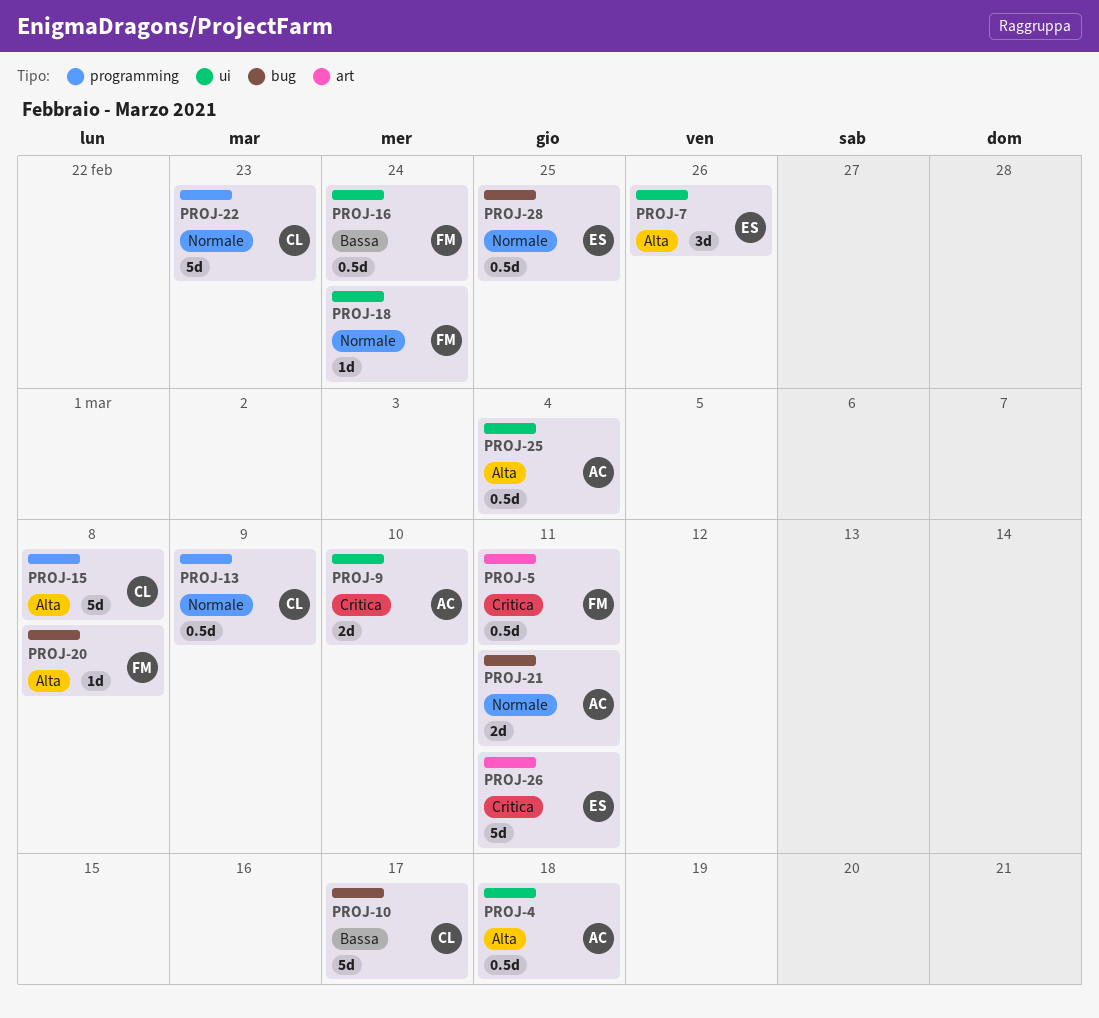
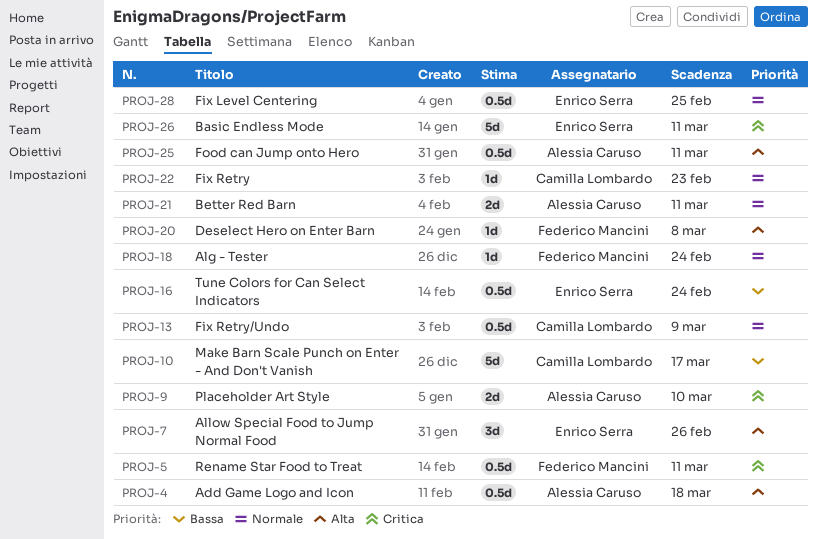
PROJ-15: present -> none
PROJ-16, owner: Federico Mancini -> Enrico Serra
PROJ-22, estimate: 5d -> 1d
PROJ-25, due: Mar 4 -> Mar 11

